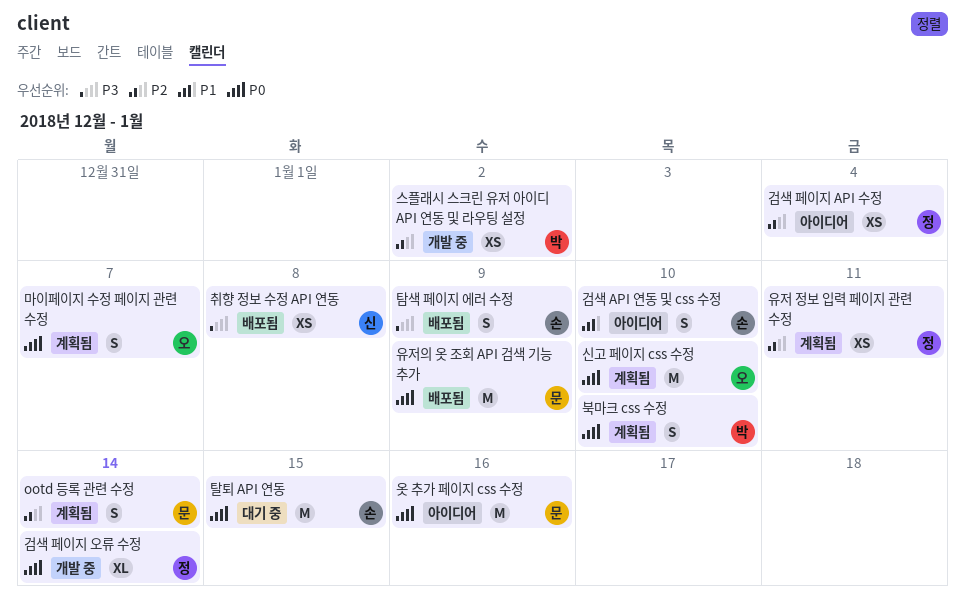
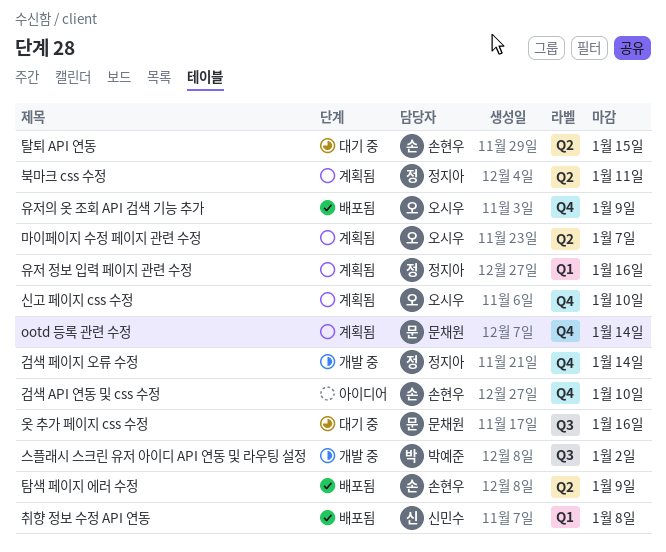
검색 페이지 API 수정: present -> none
북마크 css 수정, owner: 박예준 -> 정지아
북마크 css 수정, due: Jan 10 -> Jan 11
옷 추가 페이지 css 수정, status: 아이디어 -> 대기 중
유저 정보 입력 페이지 관련 수정, due: Jan 11 -> Jan 16
유저의 옷 조회 API 검색 기능 추가, owner: 문채원 -> 오시우

